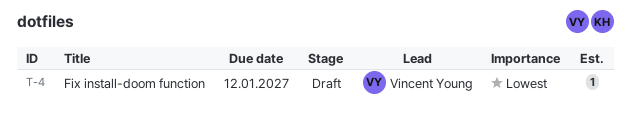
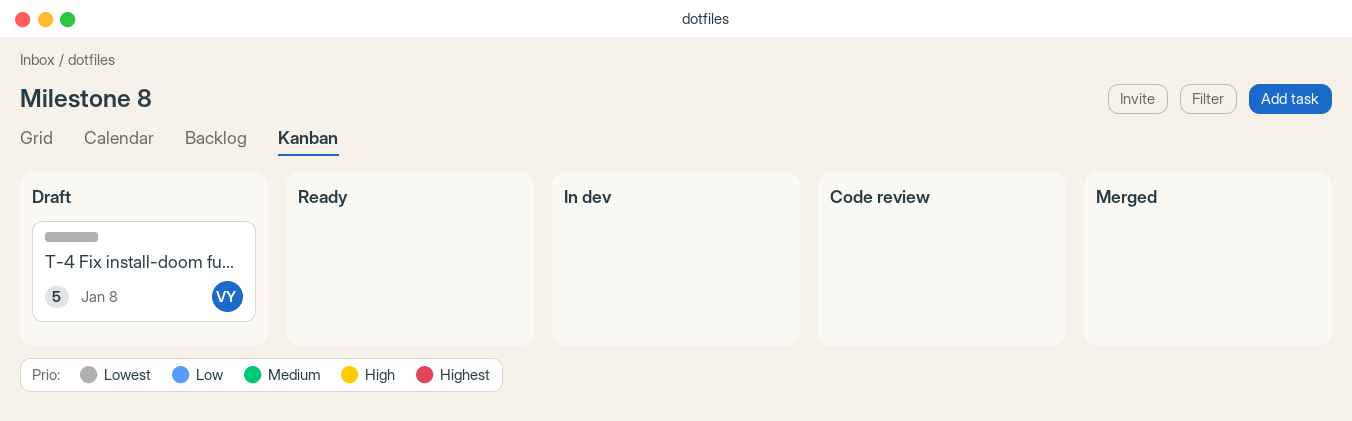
T-4, estimate: 1 -> 5
T-4, due: Jan 12 -> Jan 8

